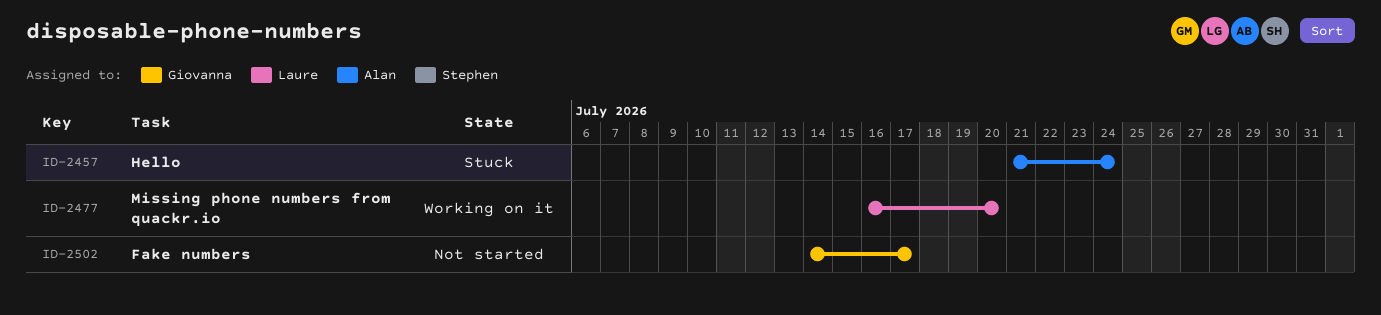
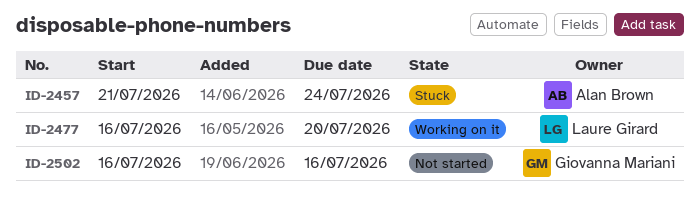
ID-2502, start: Jul 14 -> Jul 16
ID-2502, due: Jul 17 -> Jul 16

